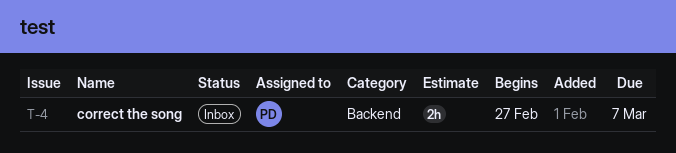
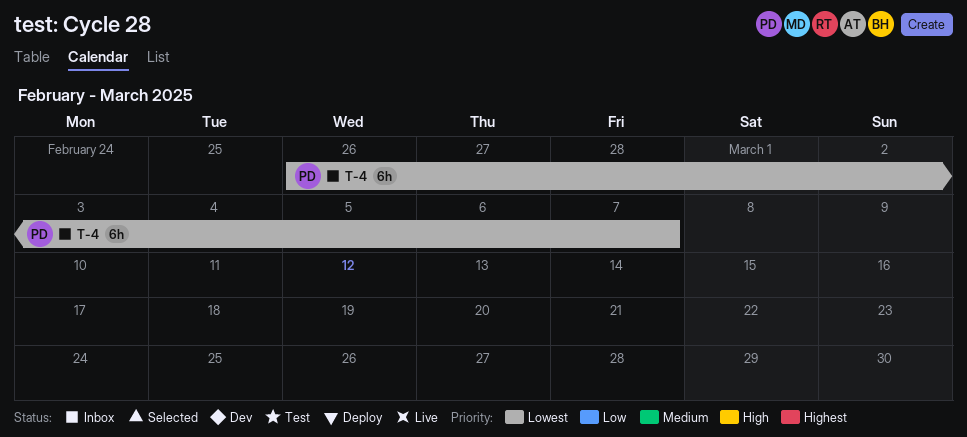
T-4, estimate: 2h -> 6h
T-4, start: Feb 27 -> Feb 26

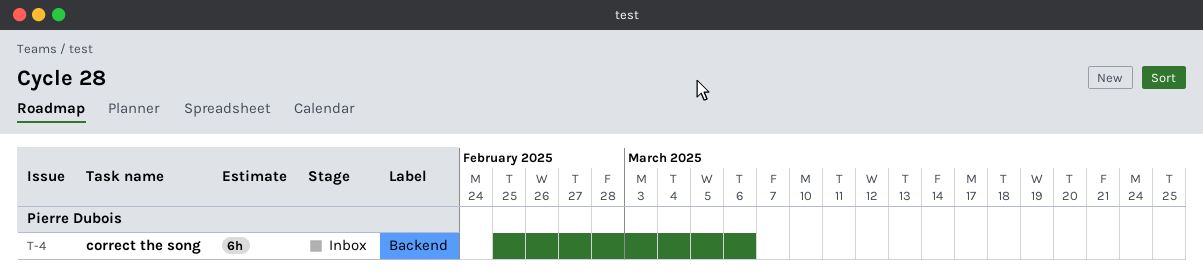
T-4, start: Feb 26 -> Feb 25
T-4, due: Mar 7 -> Mar 6

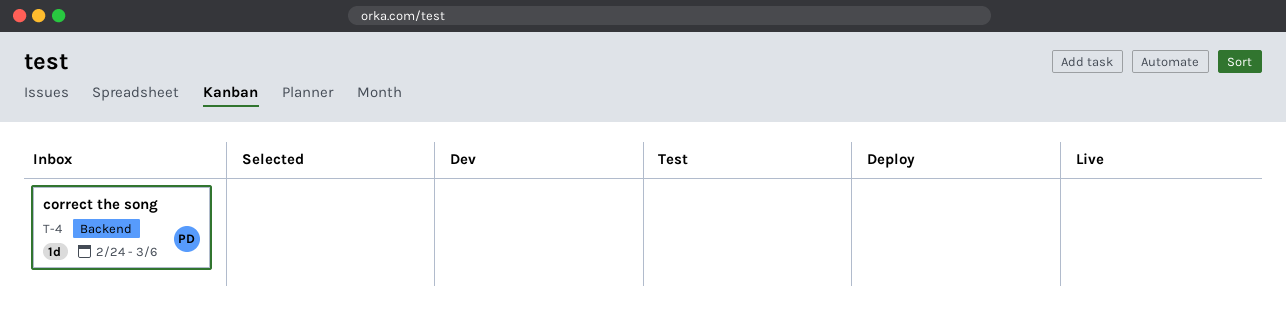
T-4, estimate: 6h -> 1d
T-4, start: Feb 25 -> Feb 24

